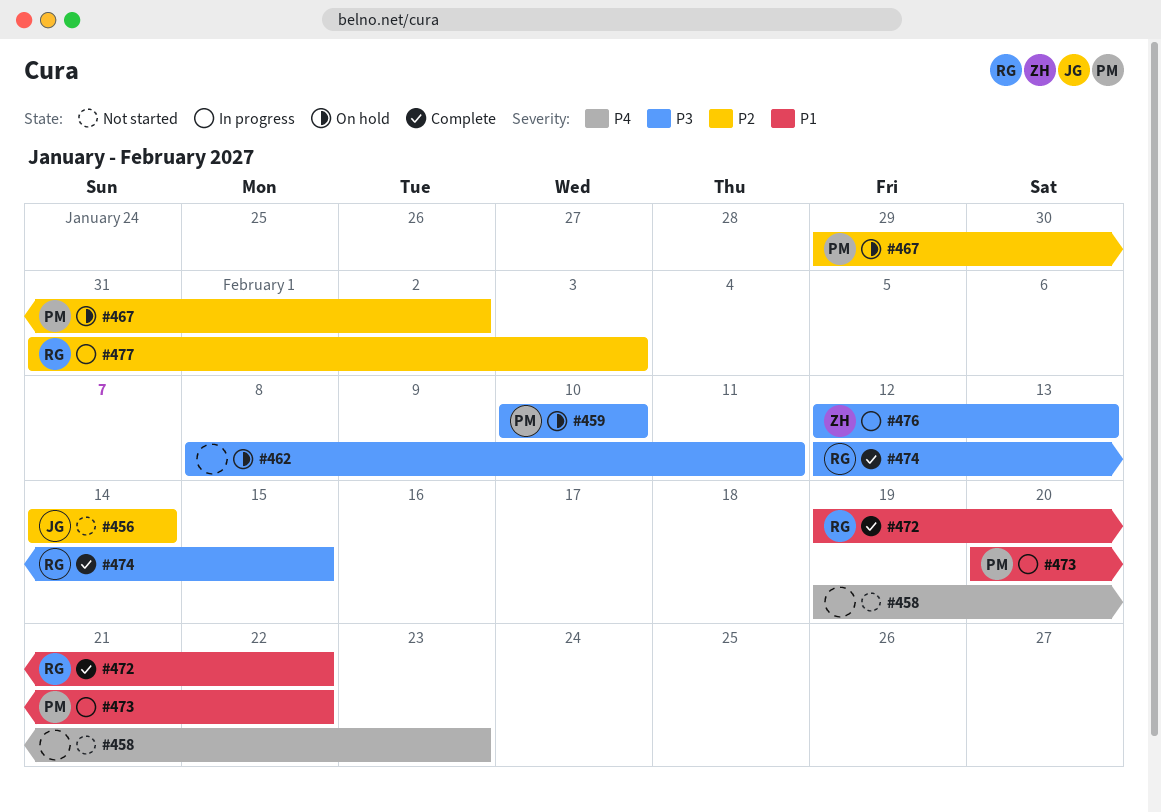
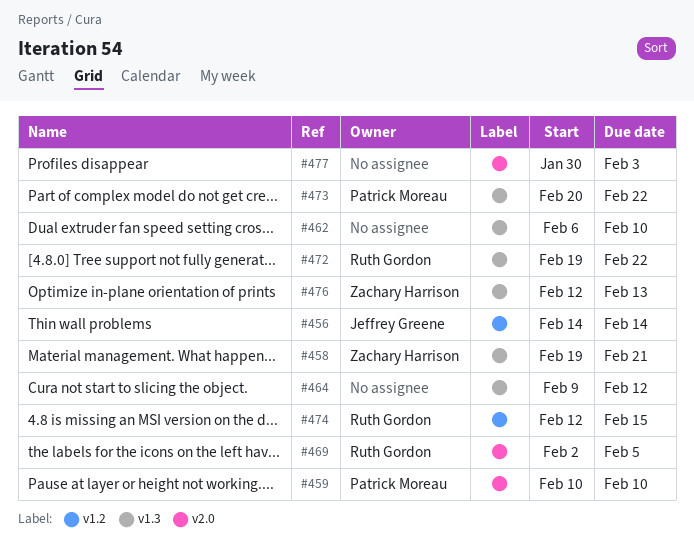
#458, owner: none -> Zachary Harrison
#458, due: Feb 23 -> Feb 21
#462, start: Feb 8 -> Feb 6
#462, due: Feb 11 -> Feb 10
#464: none -> present
#467: present -> none
#469: none -> present
#477, owner: Ruth Gordon -> none
#477, start: Jan 31 -> Jan 30

